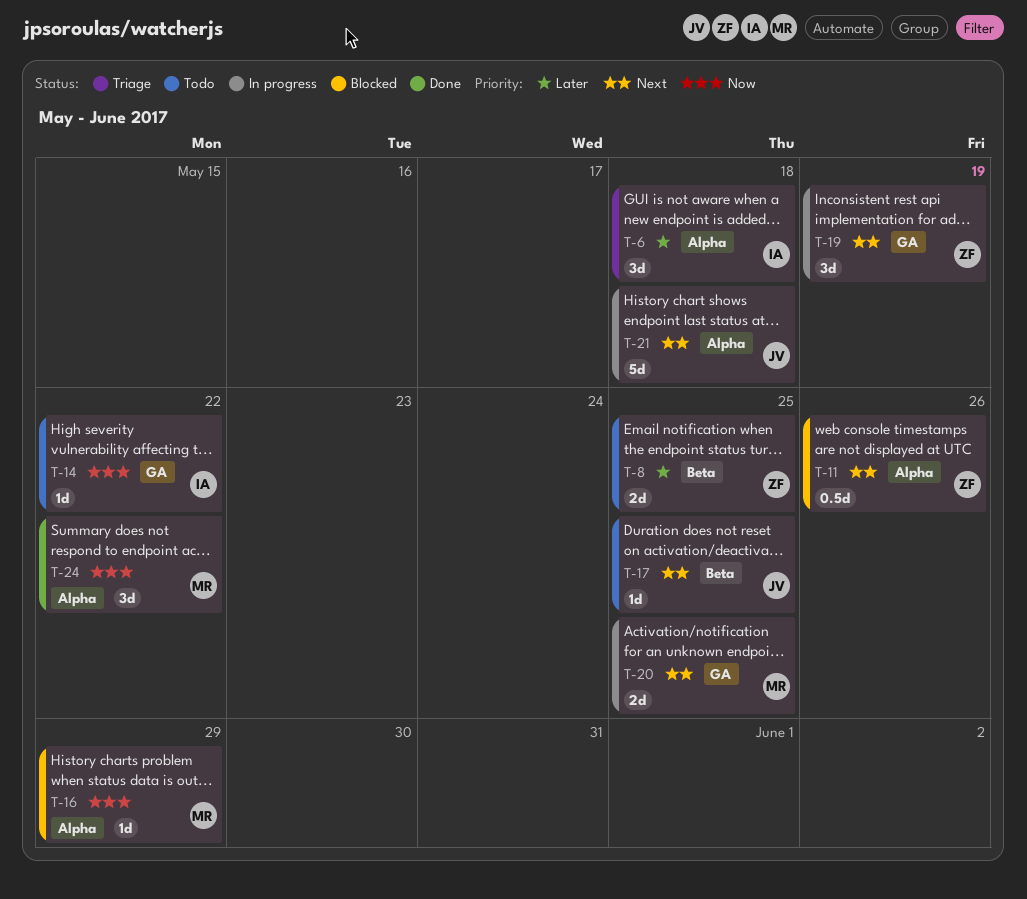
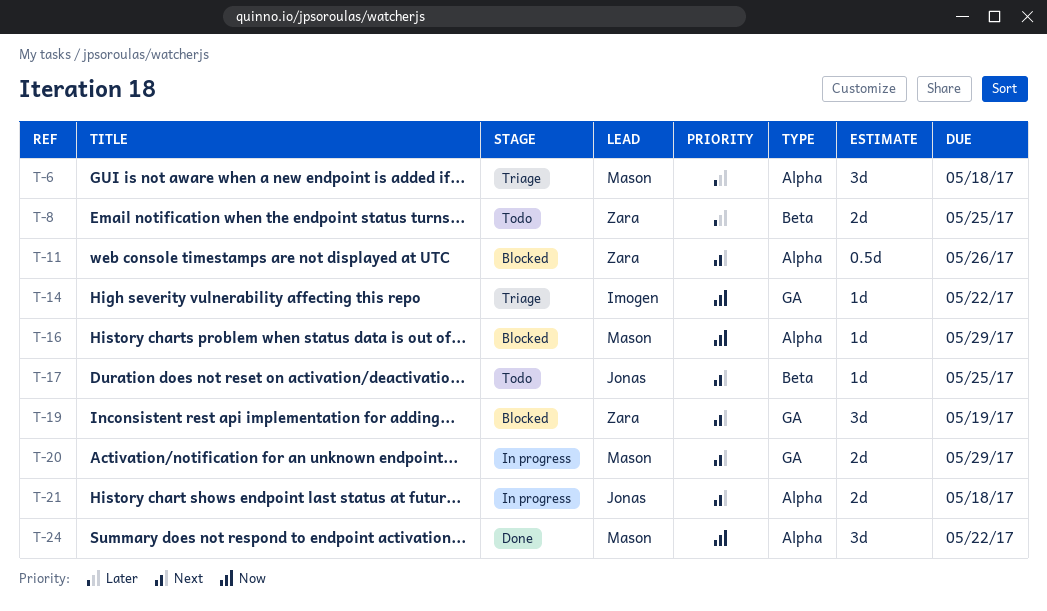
T-6, owner: Imogen -> Mason
T-14, status: Todo -> Triage
T-19, status: In progress -> Blocked
T-20, due: May 25 -> May 29
T-21, estimate: 5d -> 2d

